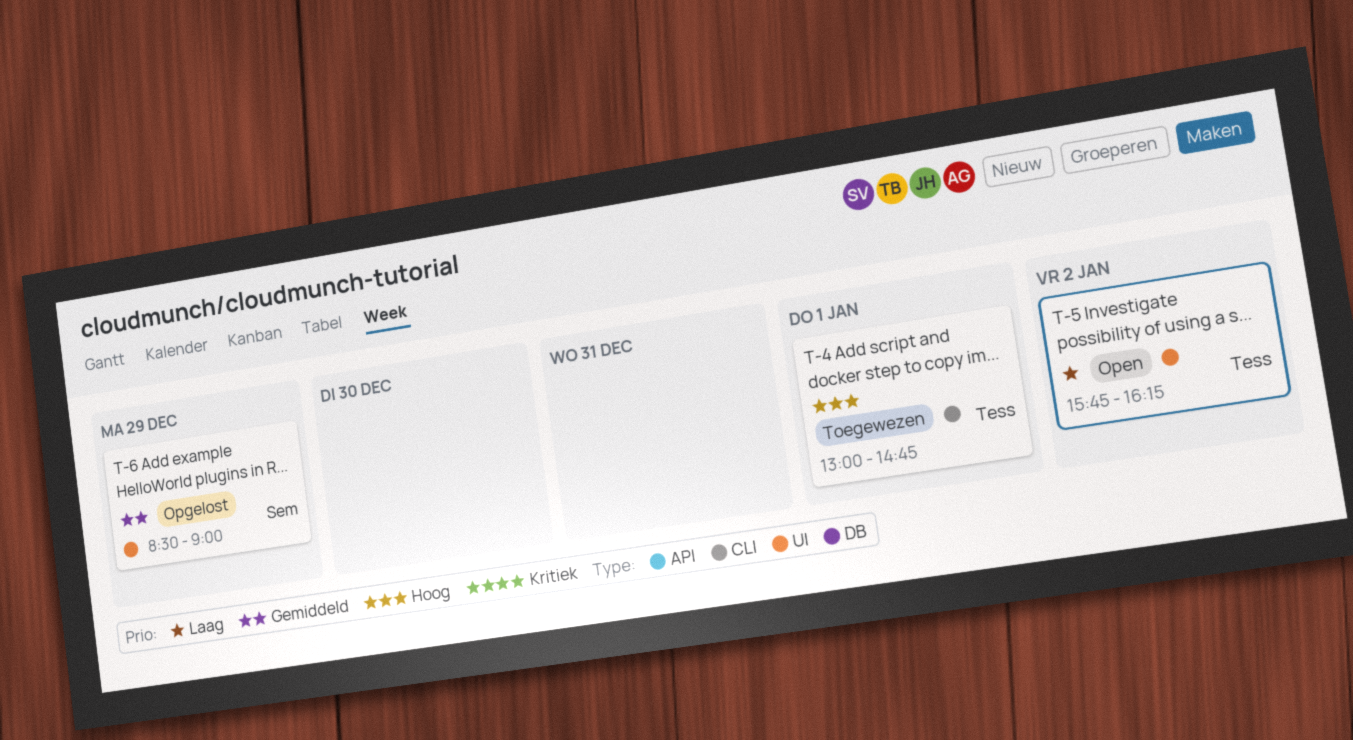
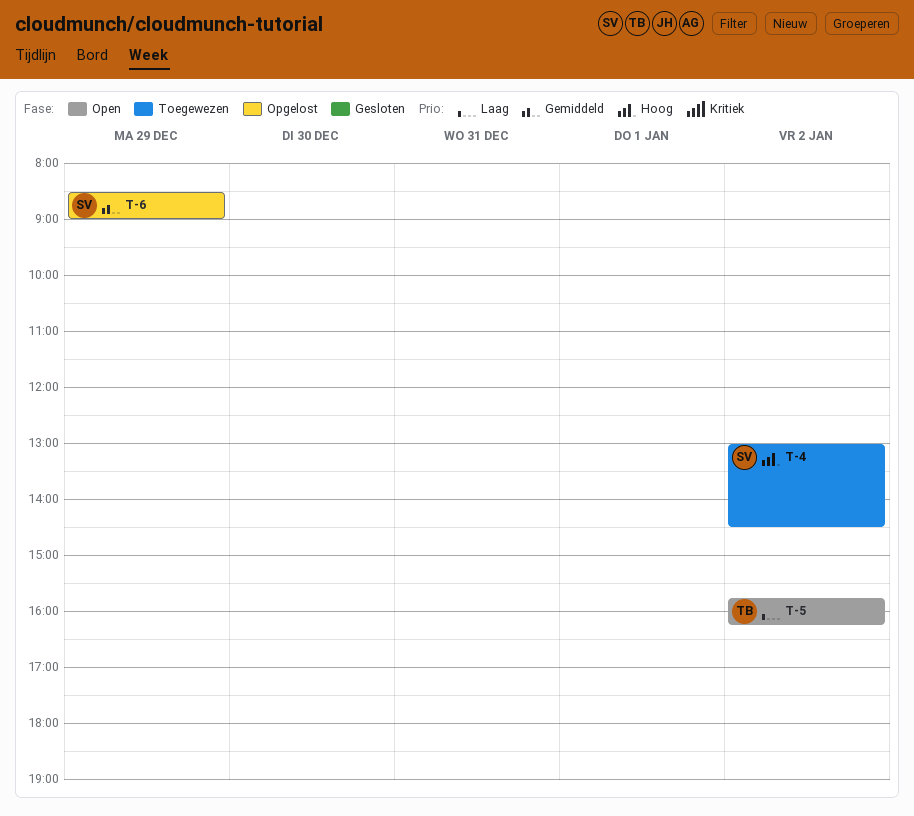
T-4, owner: Tess -> Sem
T-4, day: Jan 1 -> Jan 2
T-4, ends: 14:45 -> 14:30

